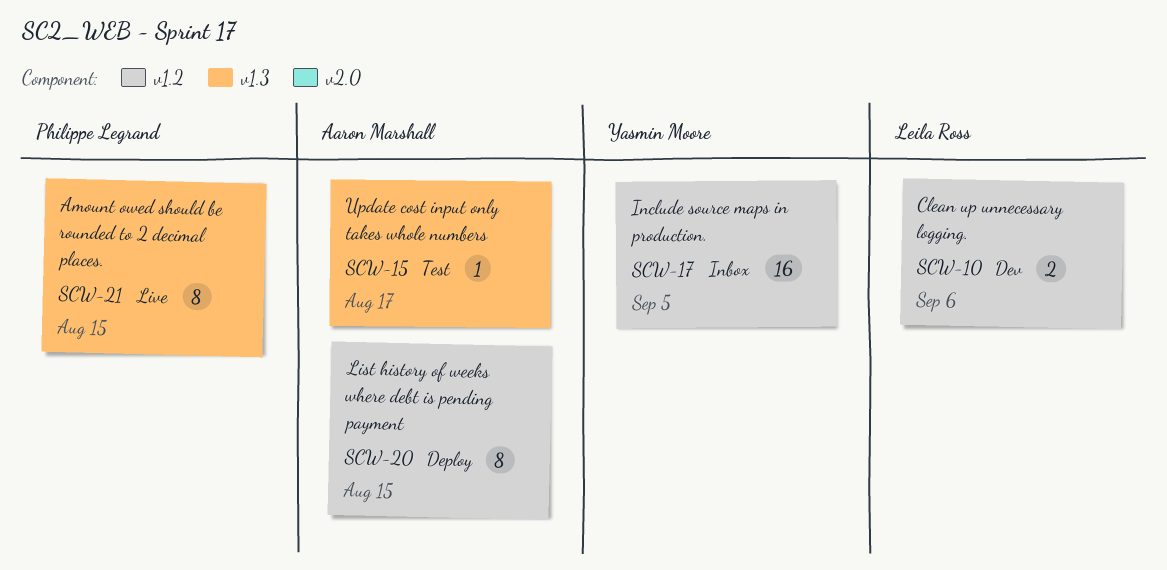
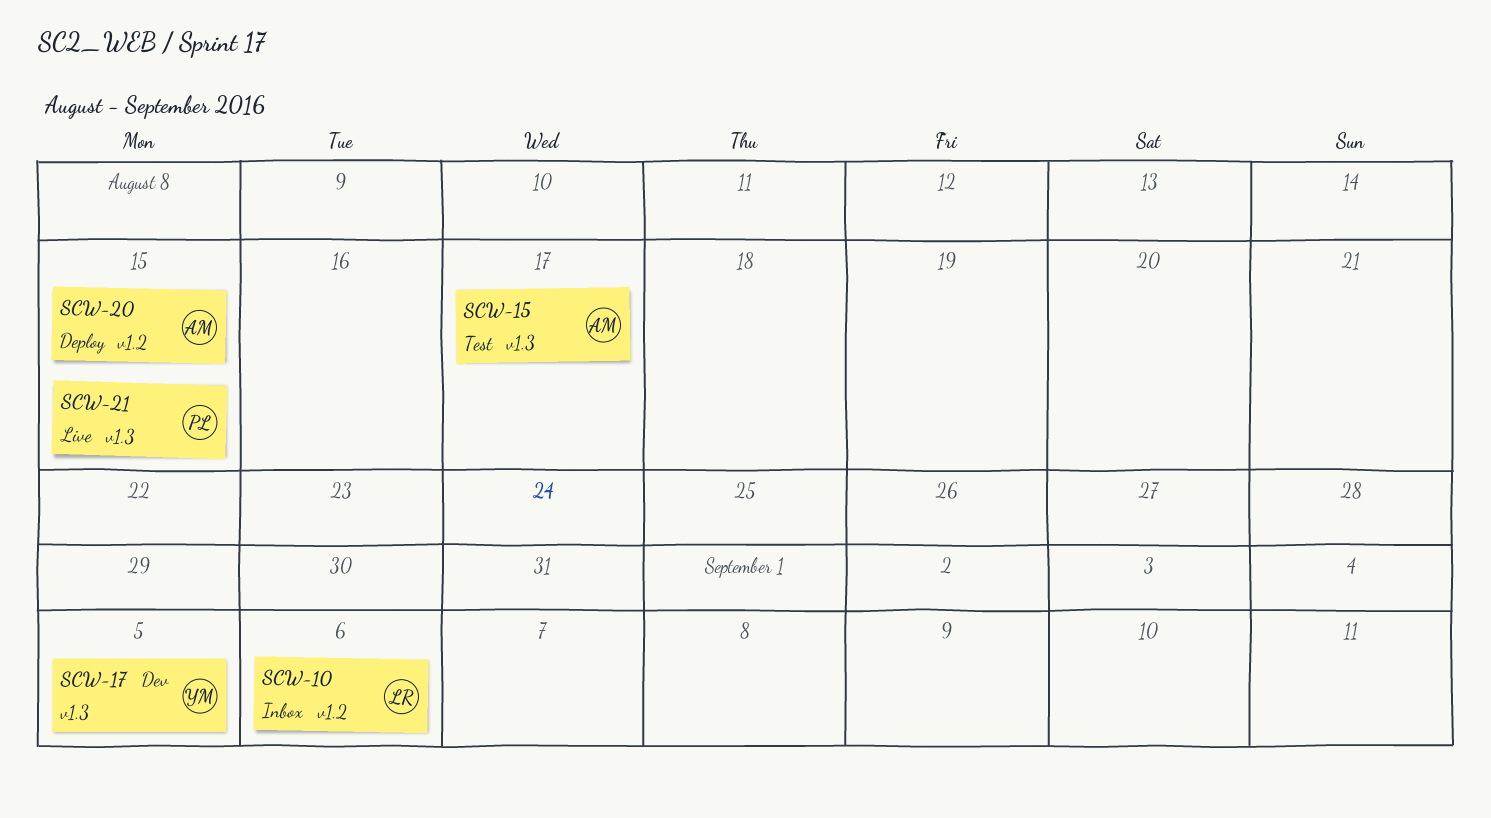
SCW-10, status: Dev -> Inbox
SCW-17, status: Inbox -> Dev
SCW-17, label: v1.2 -> v1.3

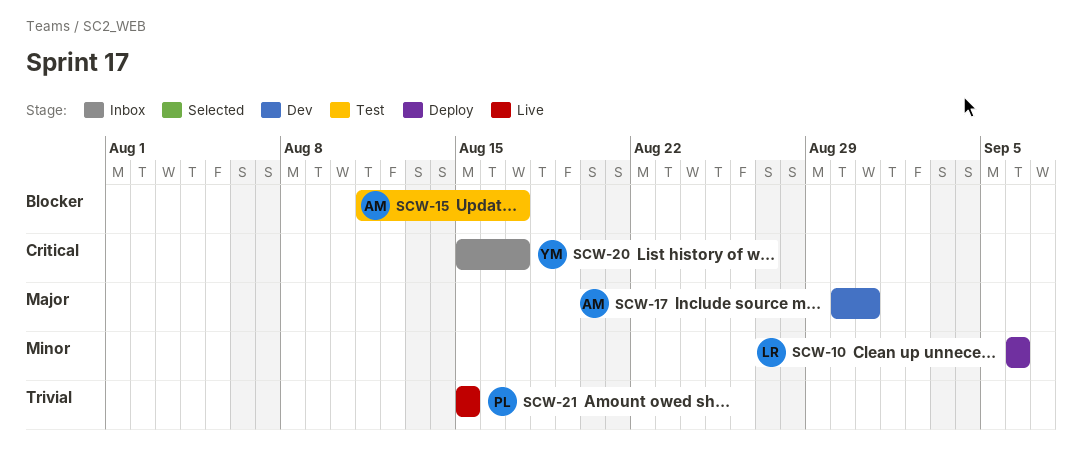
SCW-10, status: Inbox -> Deploy
SCW-17, owner: YM -> AM
SCW-17, due: Sep 5 -> Aug 31
SCW-20, status: Deploy -> Inbox
SCW-20, owner: AM -> YM
SCW-20, due: Aug 15 -> Aug 17

